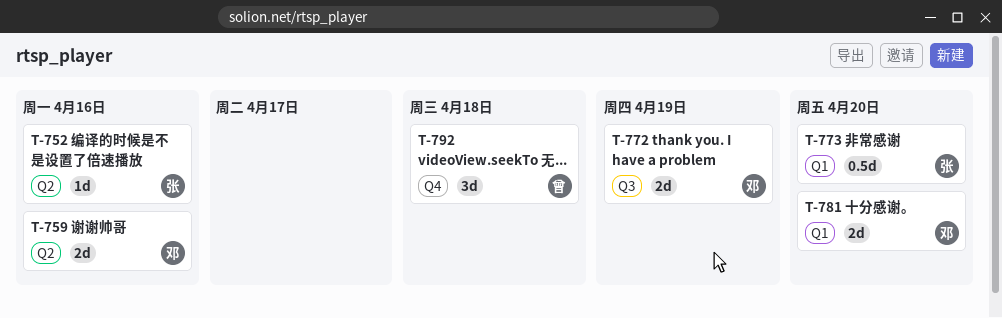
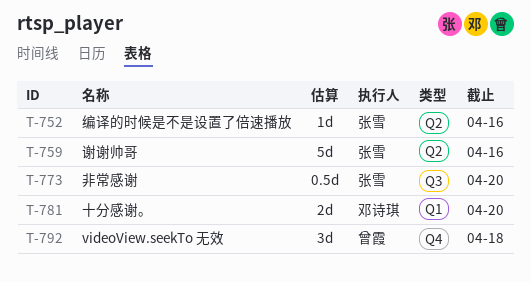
T-759, owner: 邓诗琪 -> 张雪
T-759, estimate: 2d -> 5d
T-772: present -> none
T-773, label: Q1 -> Q3

